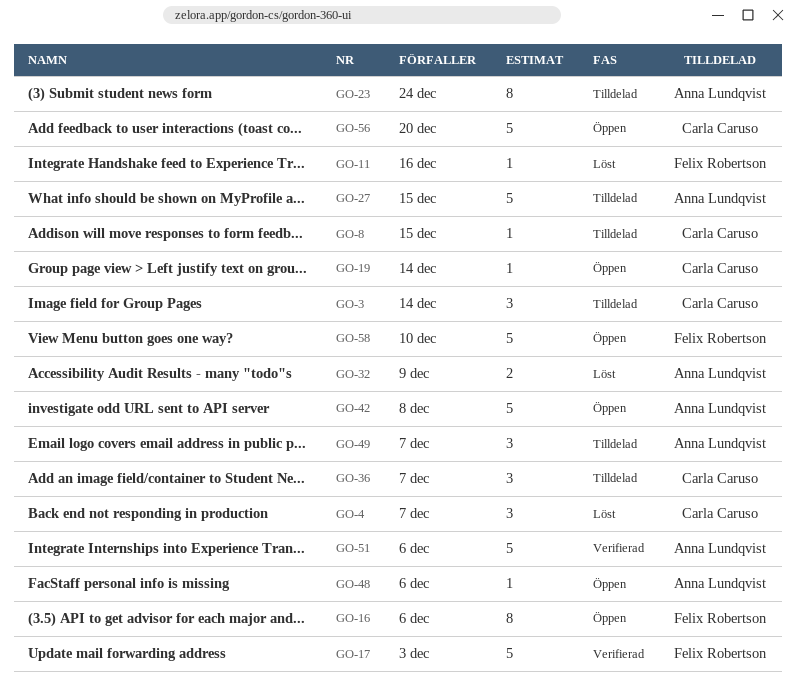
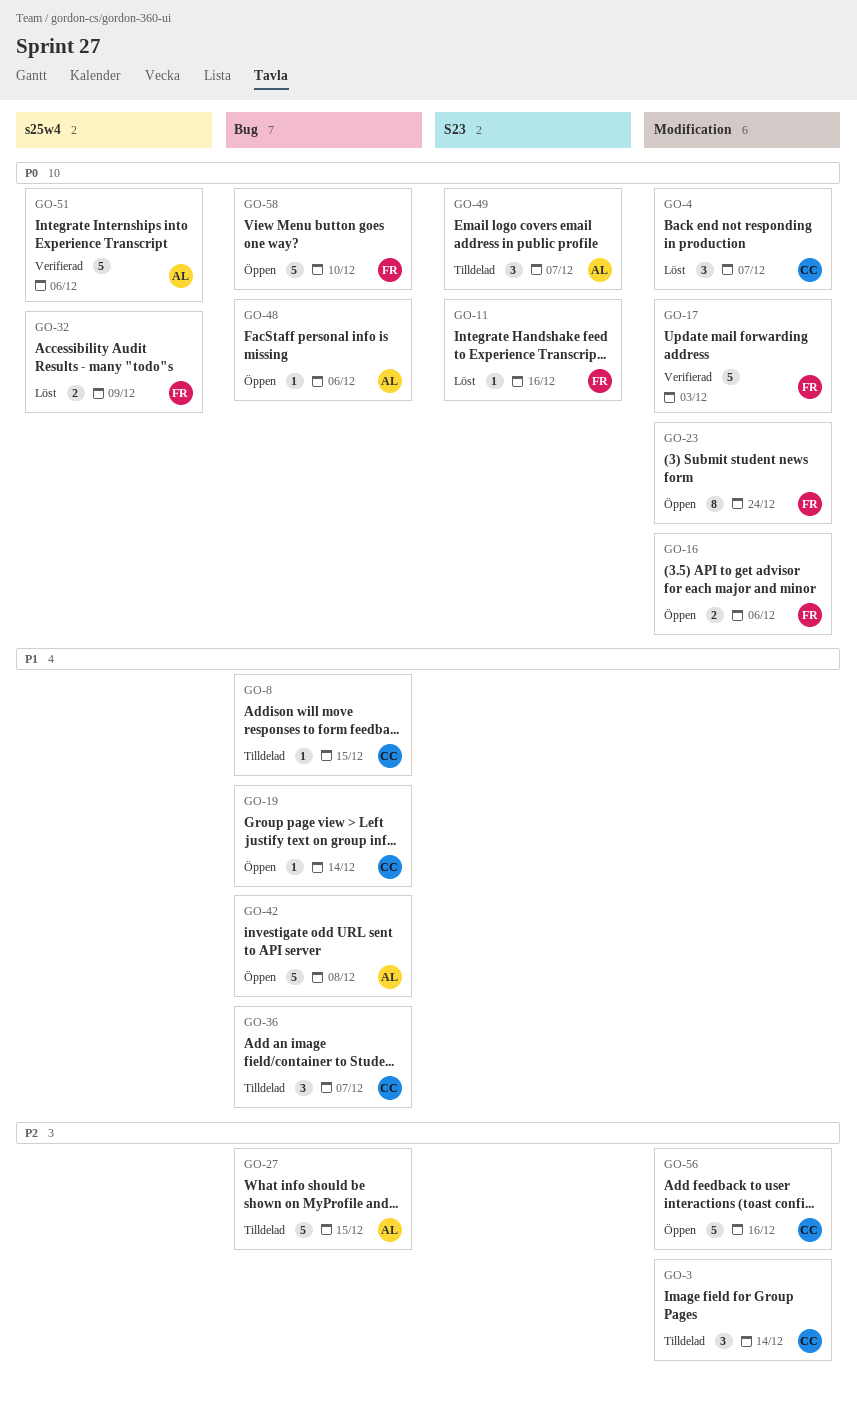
GO-16, estimate: 8 -> 2
GO-23, status: Tilldelad -> Öppen
GO-23, owner: Anna Lundqvist -> Felix Robertson
GO-32, owner: Anna Lundqvist -> Felix Robertson
GO-56, due: Dec 20 -> Dec 16

